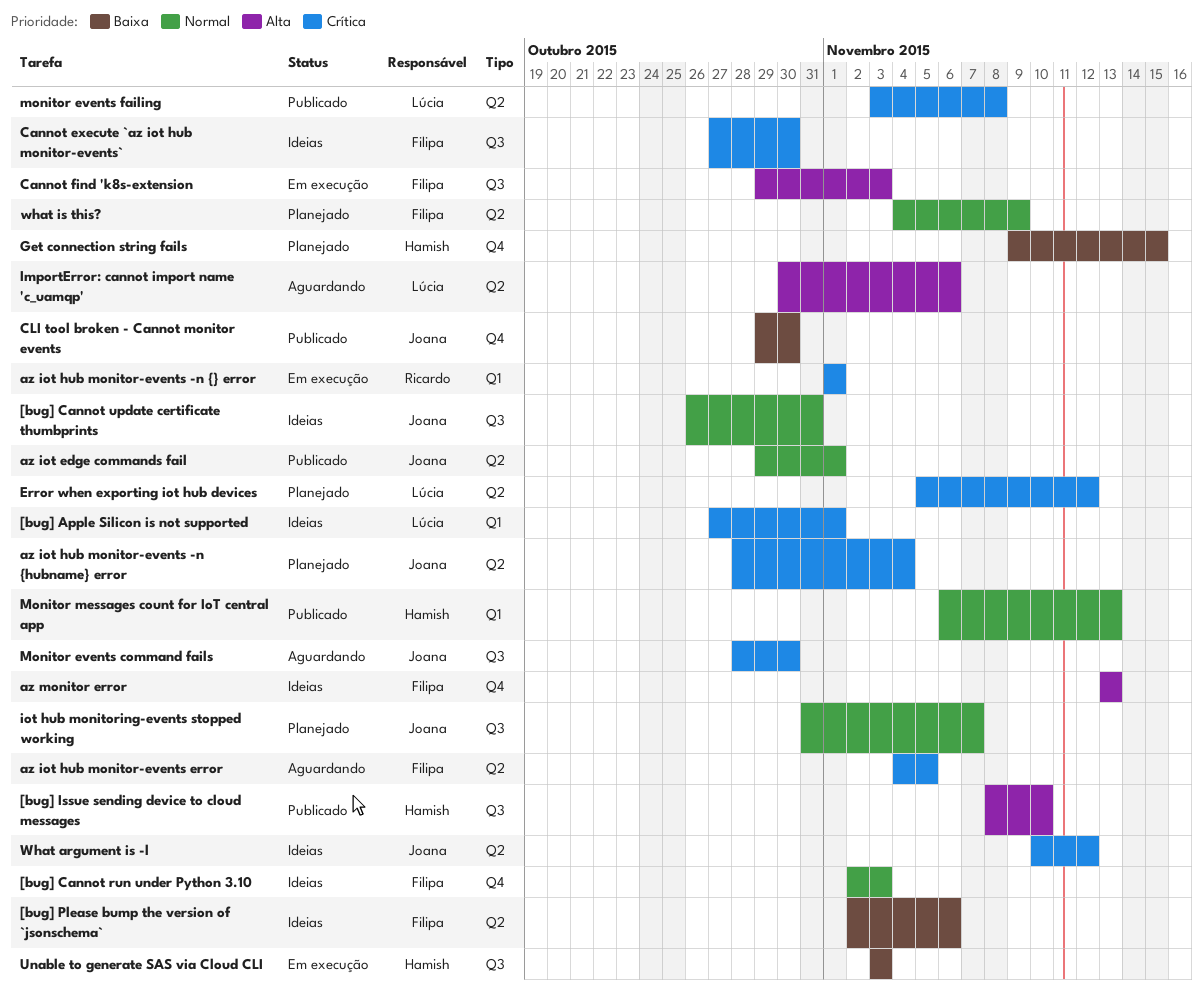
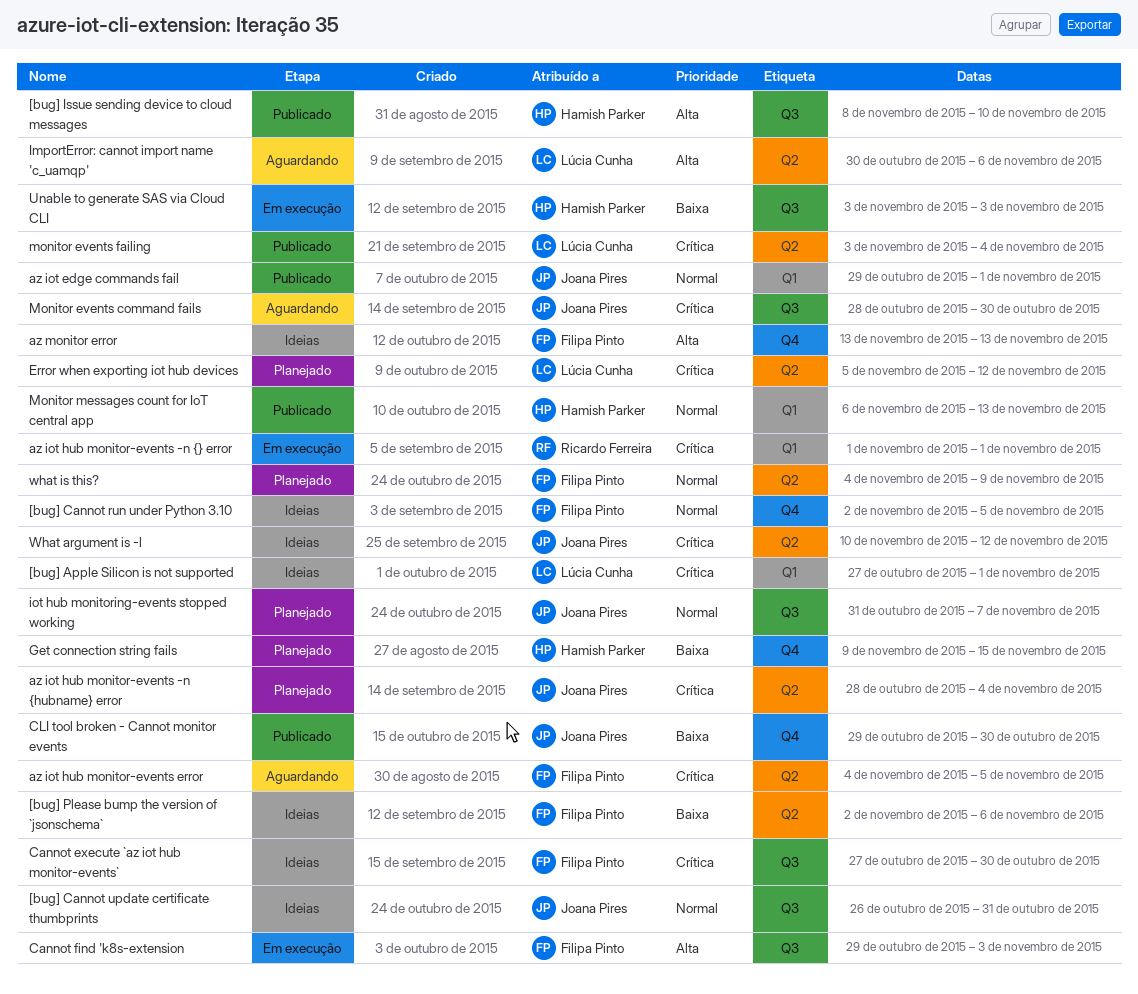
[bug] Cannot run under Python 3.10, due: Nov 3 -> Nov 5
az iot edge commands fail, label: Q2 -> Q1
monitor events failing, due: Nov 8 -> Nov 4

